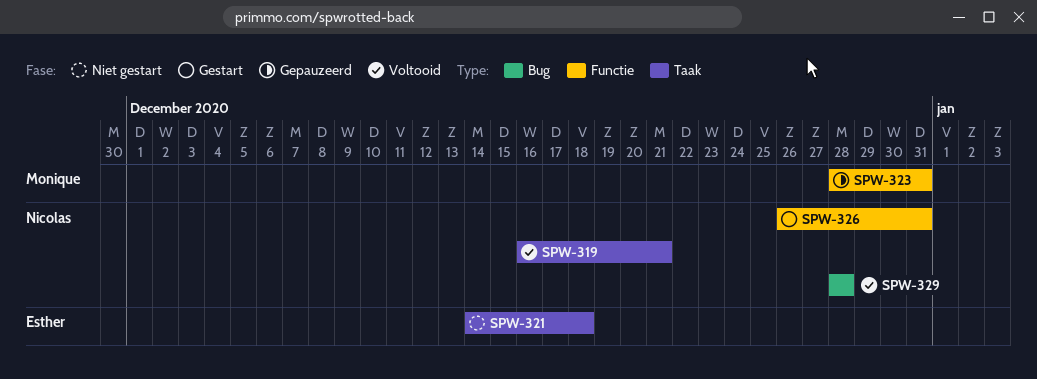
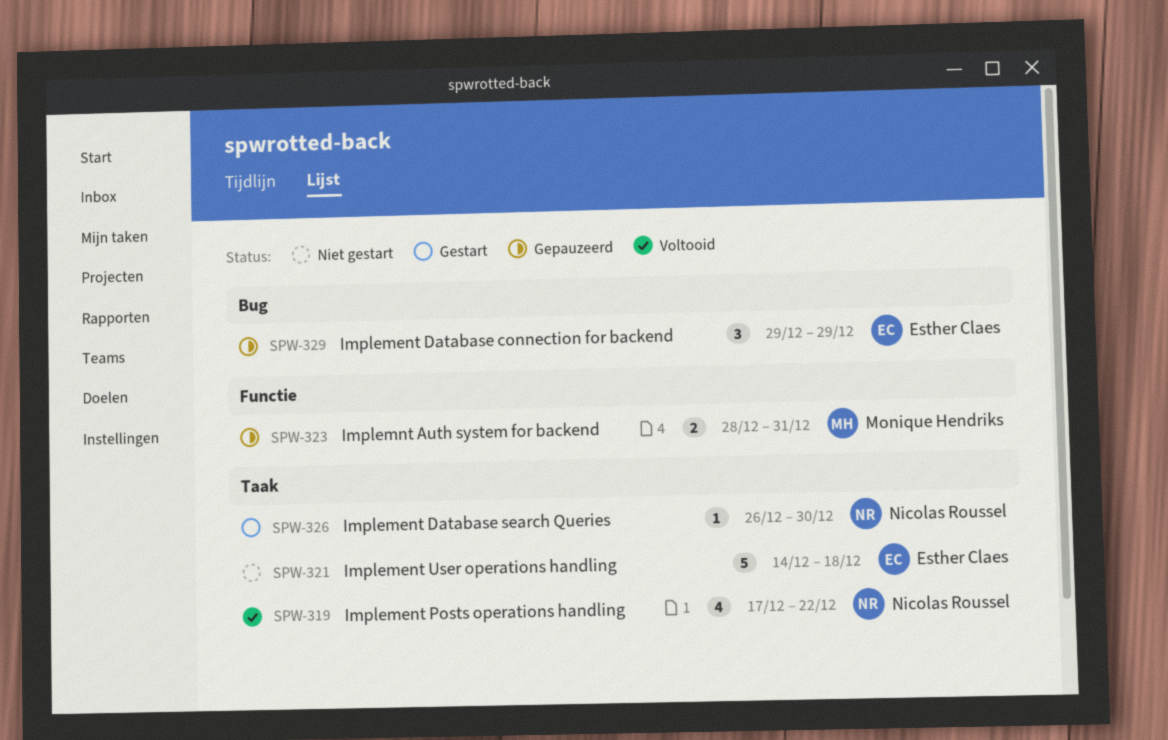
SPW-319, start: Dec 16 -> Dec 17
SPW-319, due: Dec 21 -> Dec 22
SPW-326, label: Functie -> Taak
SPW-326, due: Dec 31 -> Dec 30
SPW-329, status: Voltooid -> Gepauzeerd
SPW-329, owner: Nicolas Roussel -> Esther Claes
SPW-329, start: Dec 28 -> Dec 29
SPW-329, due: Dec 28 -> Dec 29

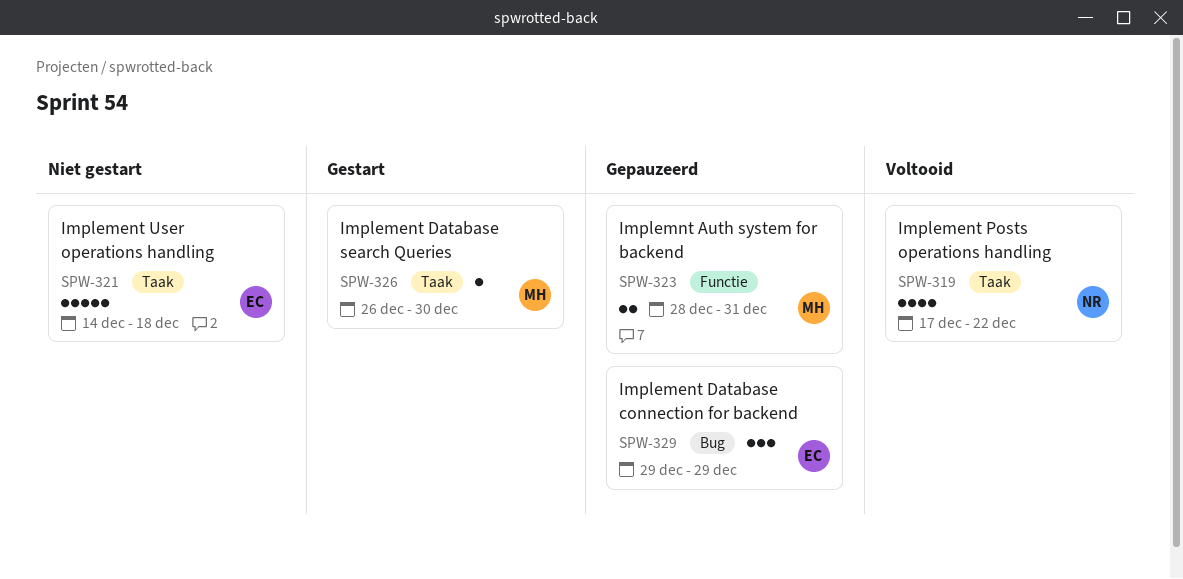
SPW-326, owner: Nicolas Roussel -> Monique Hendriks

